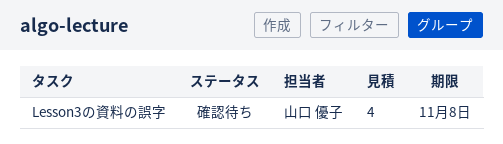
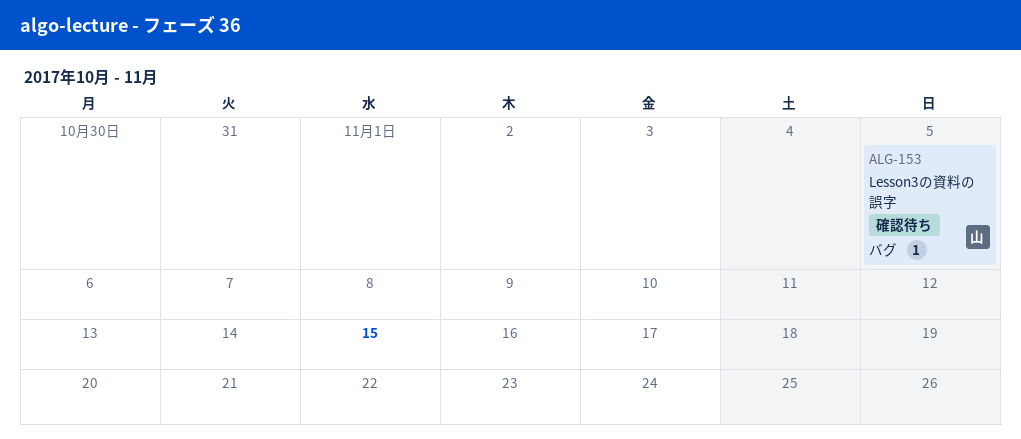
Lesson3の資料の誤字, estimate: 4 -> 1
Lesson3の資料の誤字, due: Nov 8 -> Nov 5

